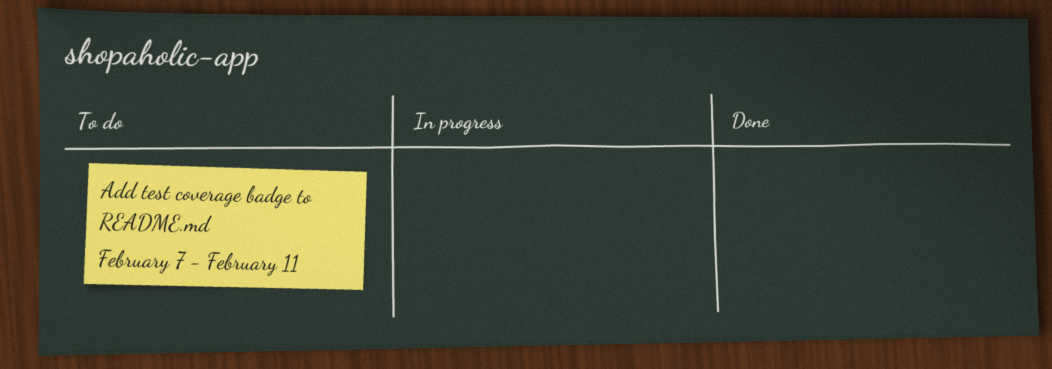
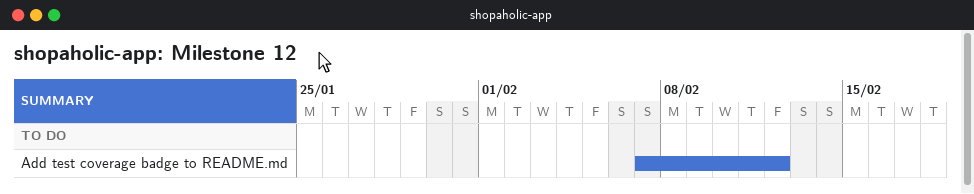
Add test coverage badge to README.md, due: Feb 11 -> Feb 12

